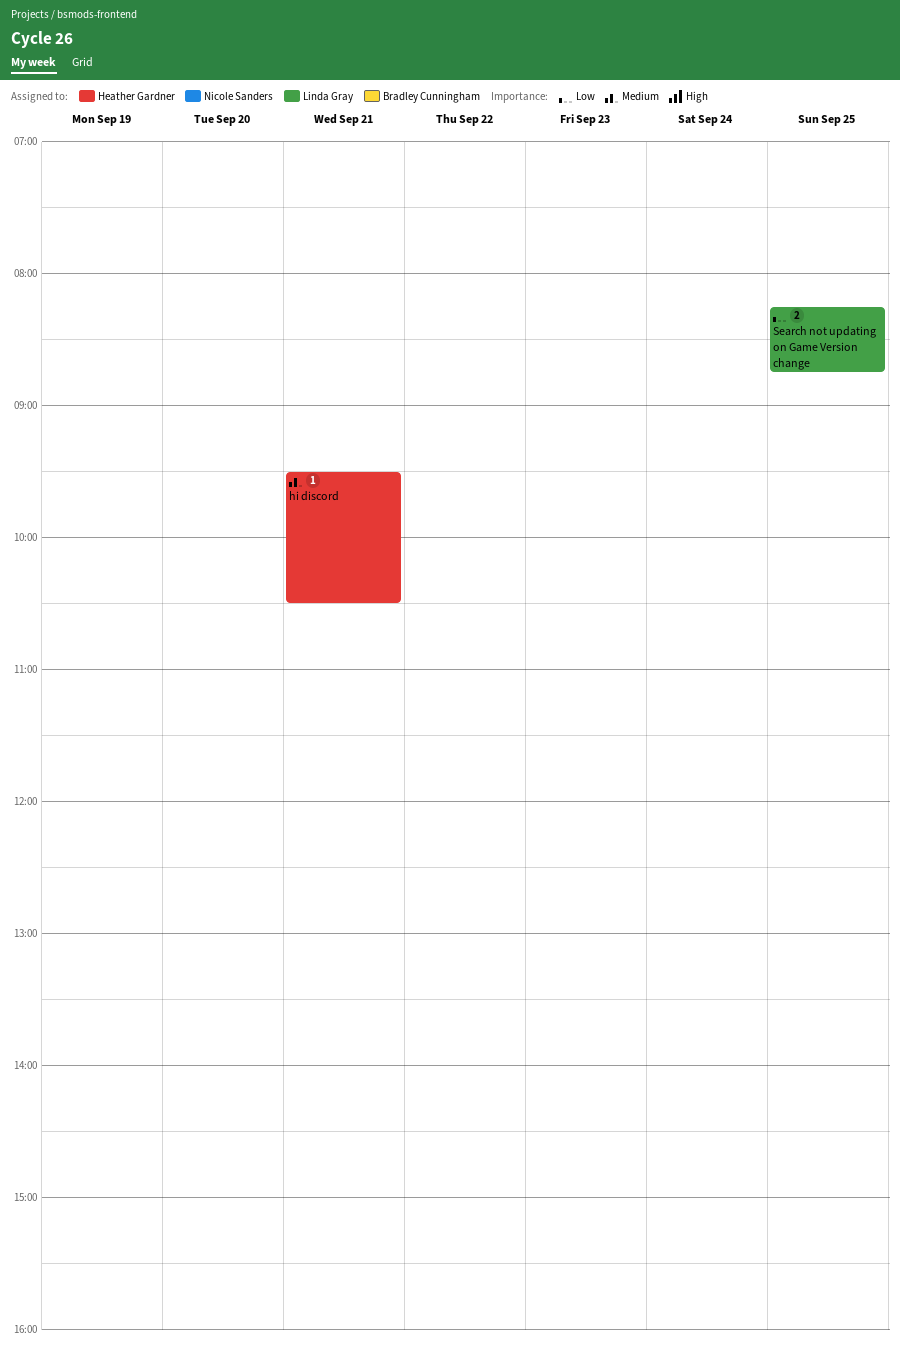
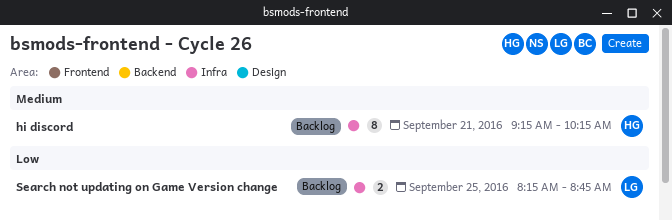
hi discord, estimate: 1 -> 8
hi discord, begins: 09:30 -> 09:15
hi discord, ends: 10:30 -> 10:15

